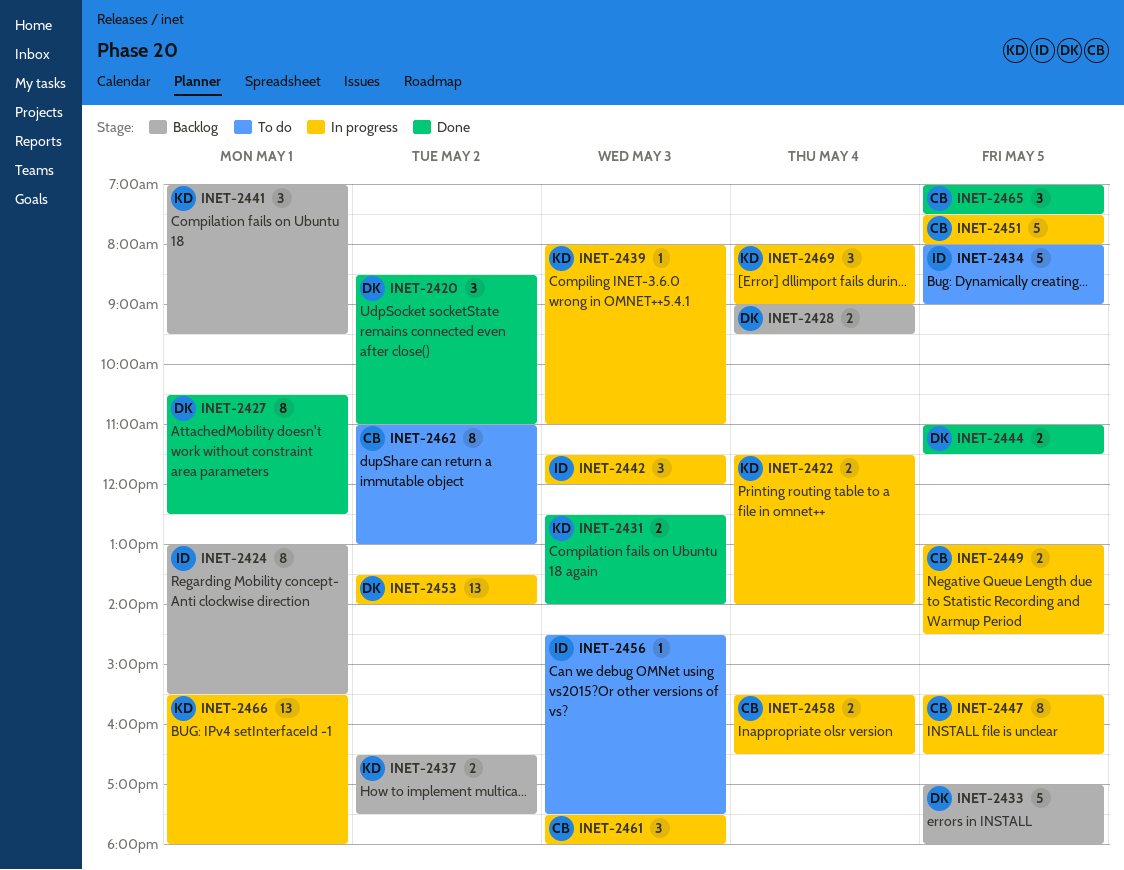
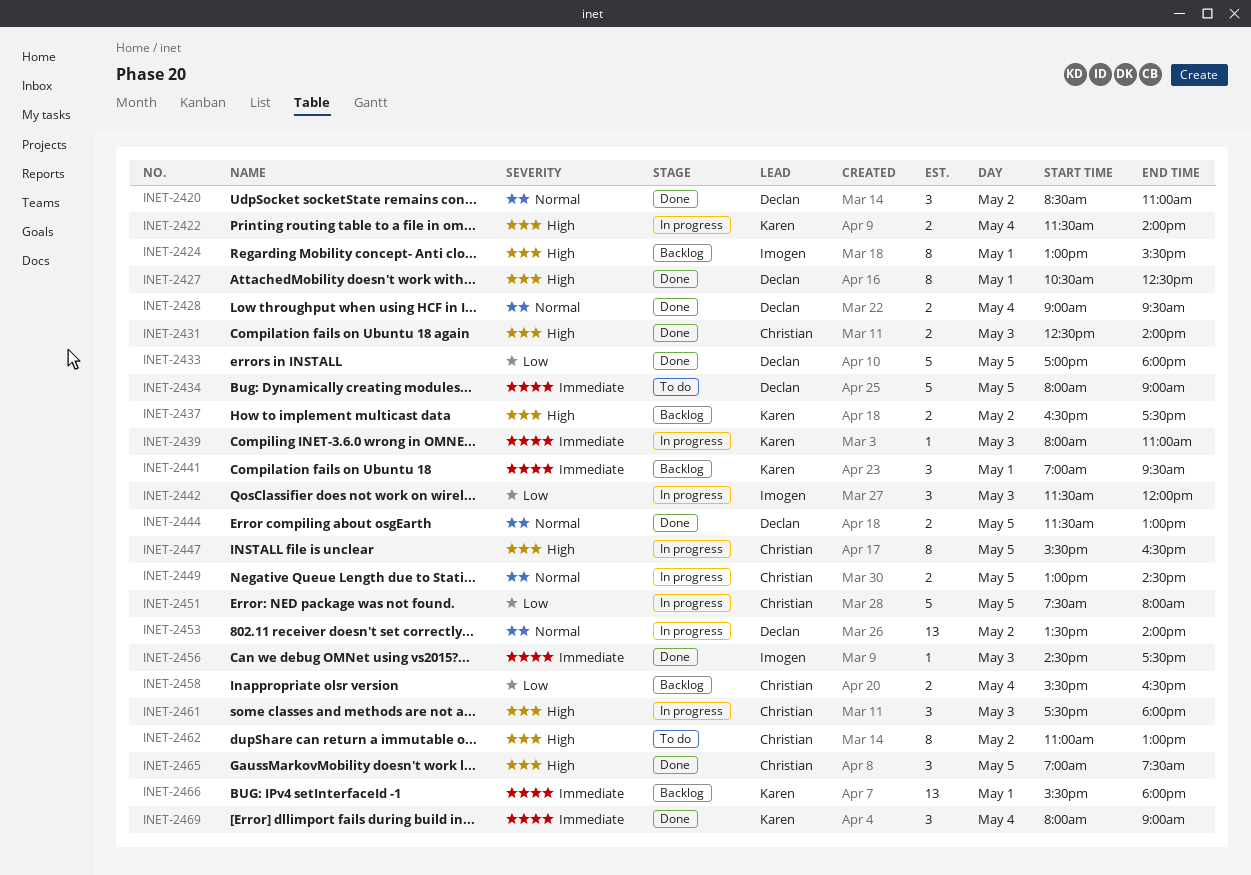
INET-2428, status: Backlog -> Done
INET-2431, owner: Karen -> Christian
INET-2433, status: Backlog -> Done
INET-2434, owner: Imogen -> Declan
INET-2444, begins: 11:00 -> 11:30
INET-2444, ends: 11:30 -> 13:00
INET-2456, status: To do -> Done
INET-2458, status: In progress -> Backlog
INET-2466, status: In progress -> Backlog
INET-2469, status: In progress -> Done

